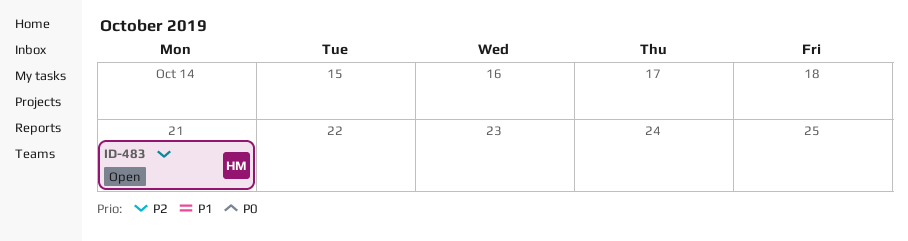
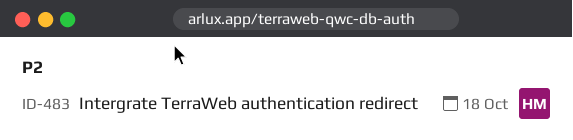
ID-483, due: Oct 21 -> Oct 18

